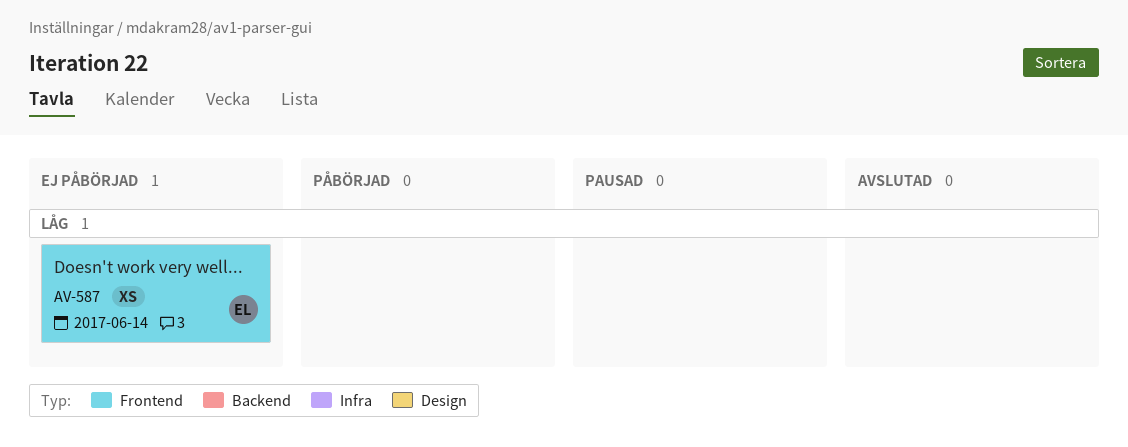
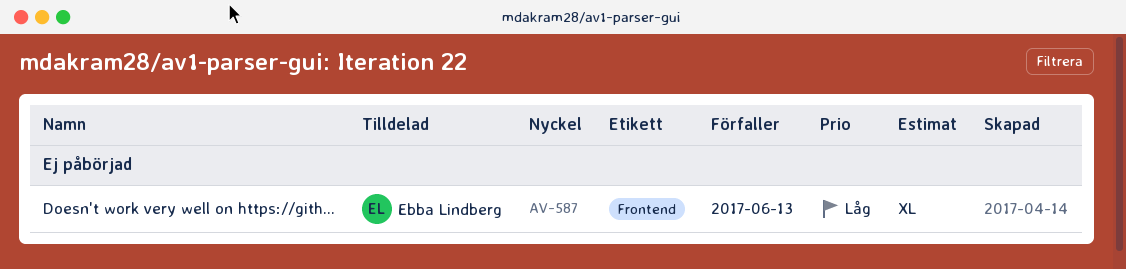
AV-587, estimate: XS -> XL
AV-587, due: Jun 14 -> Jun 13

